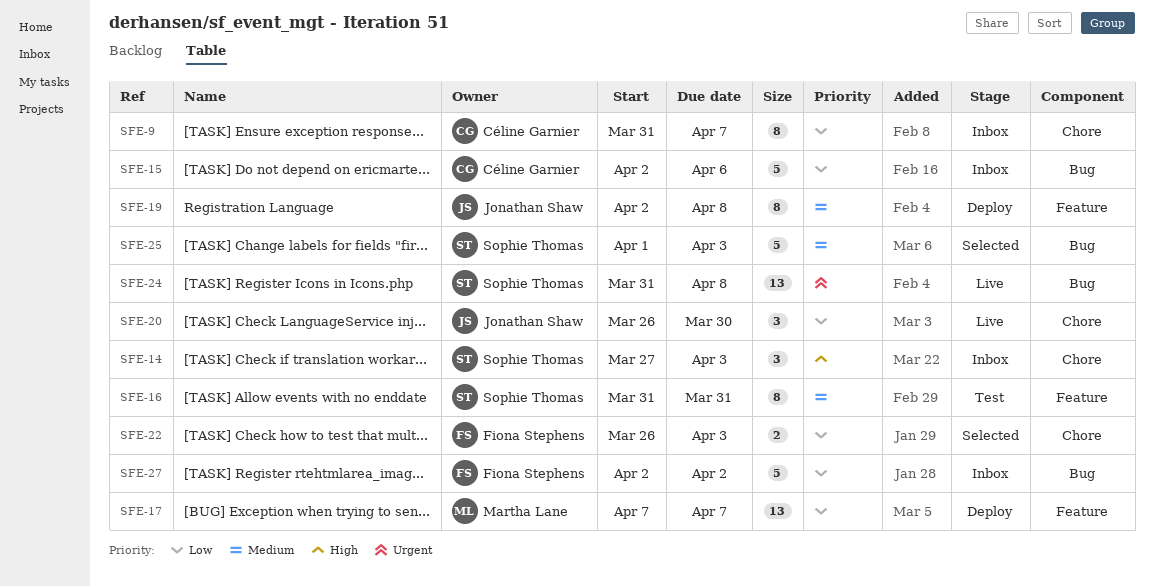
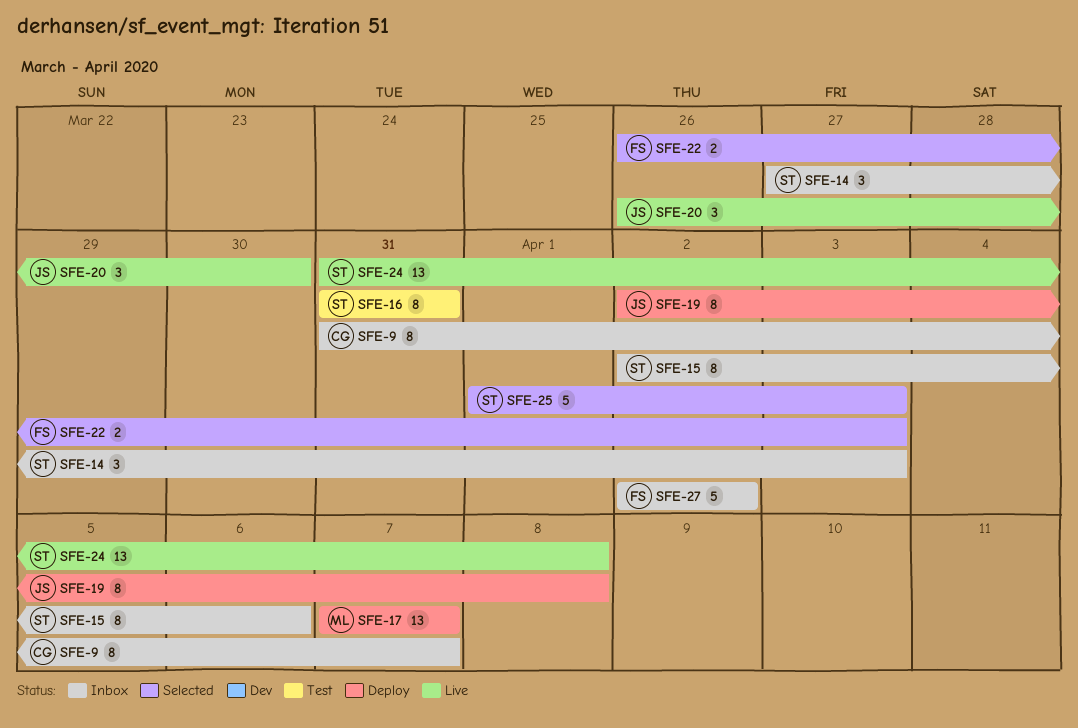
SFE-15, owner: Céline Garnier -> Sophie Thomas
SFE-15, estimate: 5 -> 8

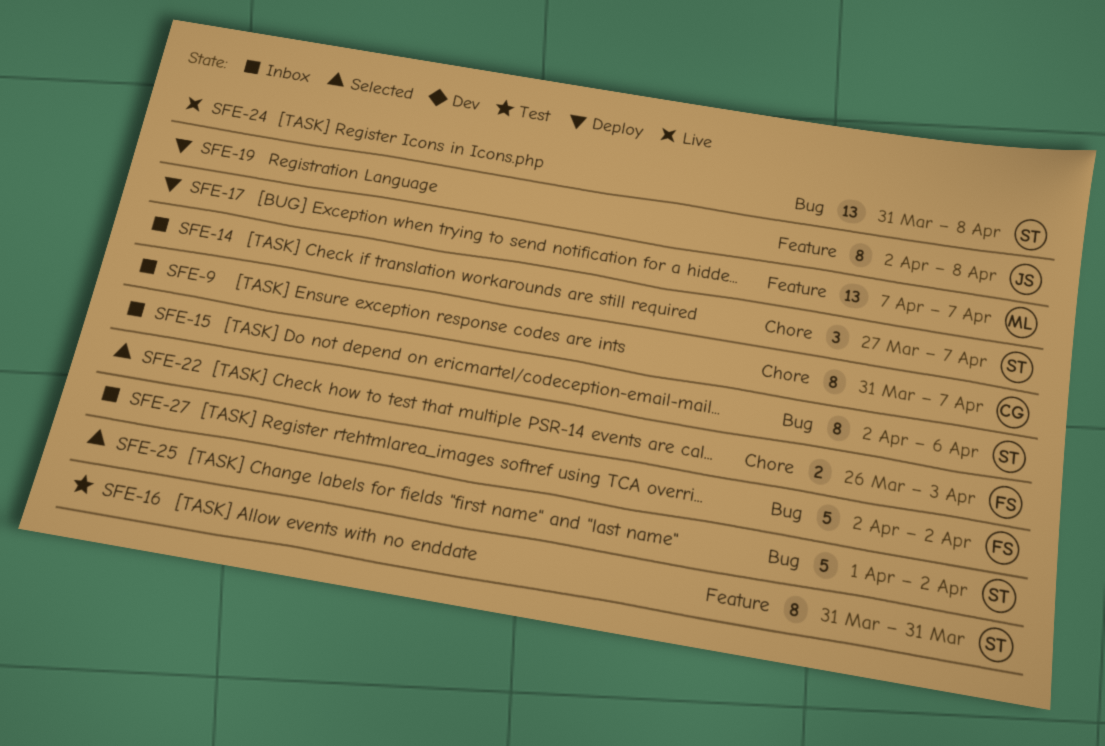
SFE-14, due: Apr 3 -> Apr 7
SFE-20: present -> none
SFE-25, due: Apr 3 -> Apr 2

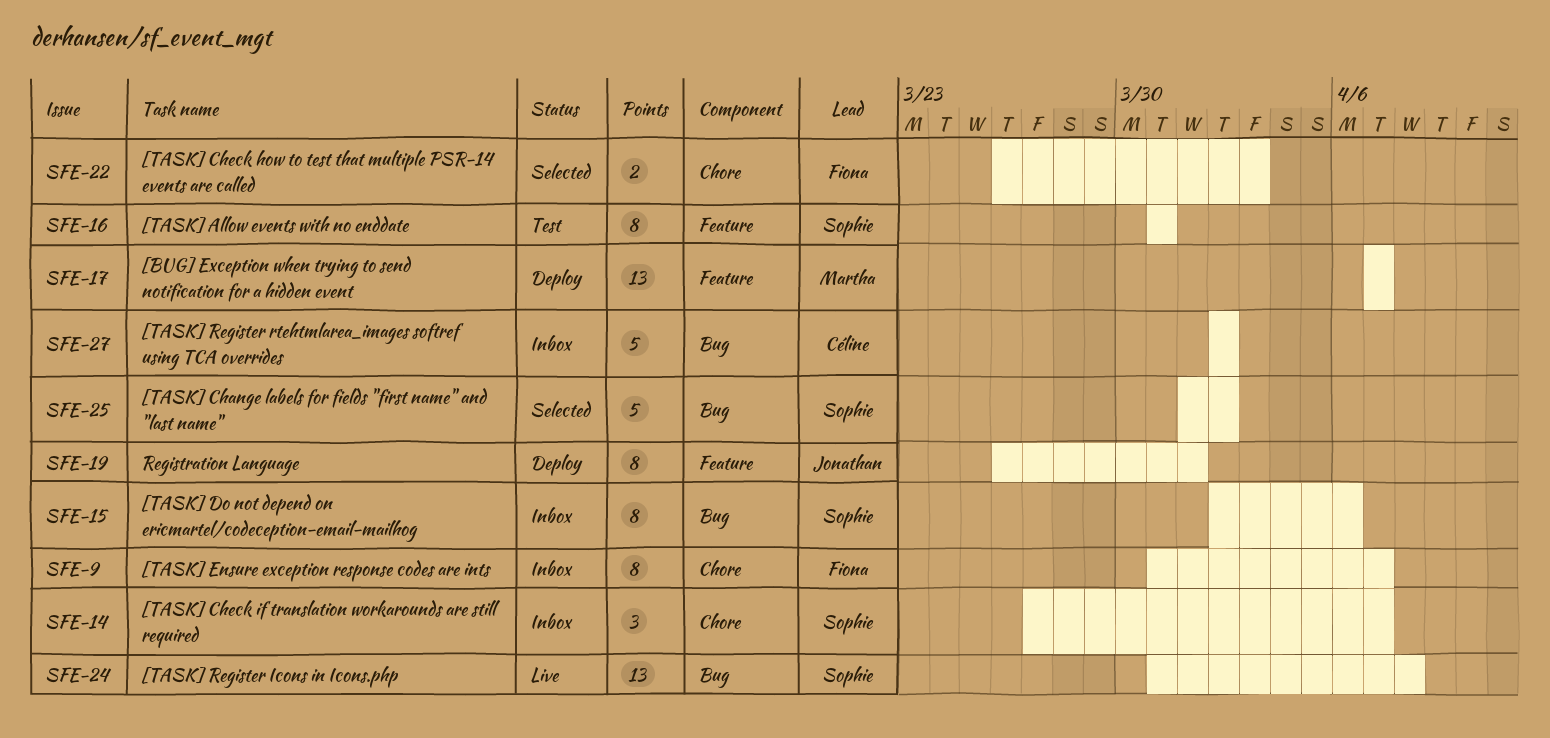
SFE-9, owner: Céline -> Fiona
SFE-19, start: Apr 2 -> Mar 26
SFE-19, due: Apr 8 -> Apr 1
SFE-27, owner: Fiona -> Céline

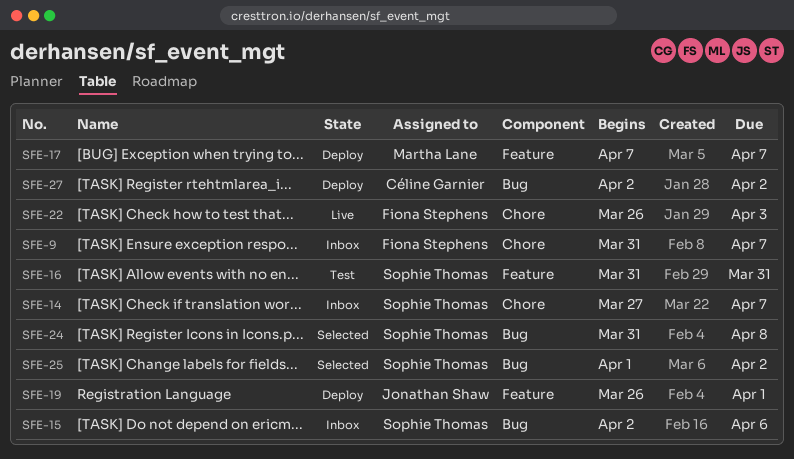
SFE-22, status: Selected -> Live
SFE-24, status: Live -> Selected
SFE-27, status: Inbox -> Deploy

